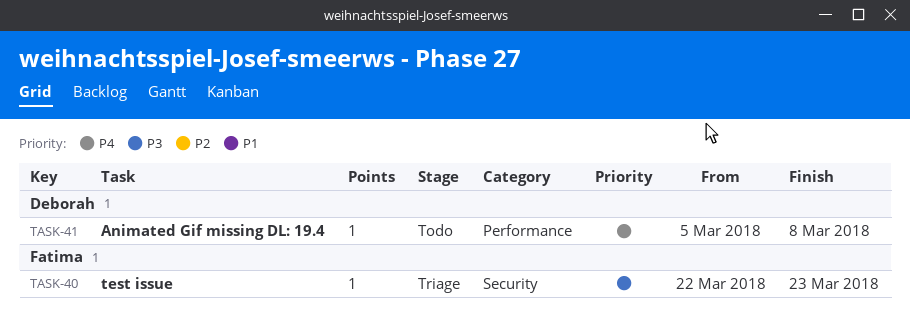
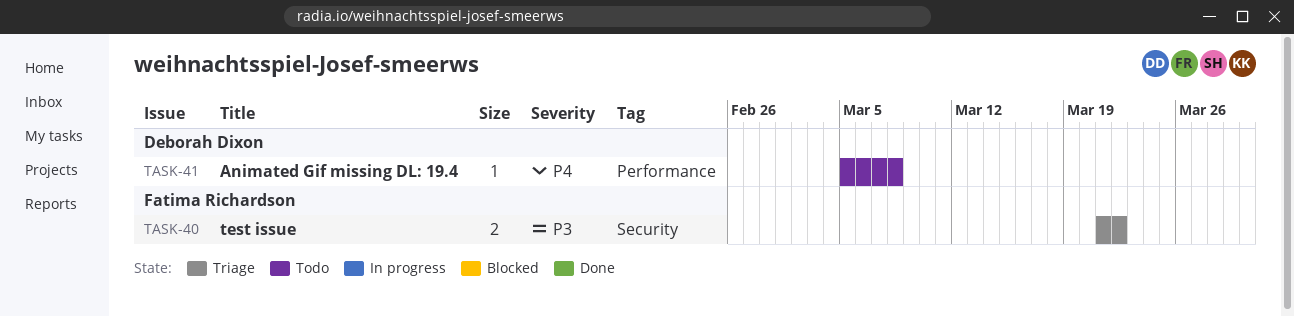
TASK-40, estimate: 1 -> 2
TASK-40, start: Mar 22 -> Mar 21
TASK-40, due: Mar 23 -> Mar 22

